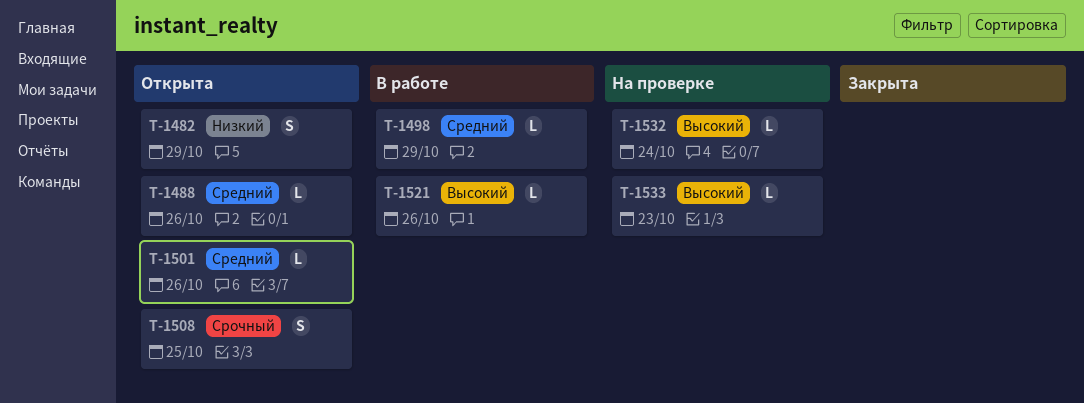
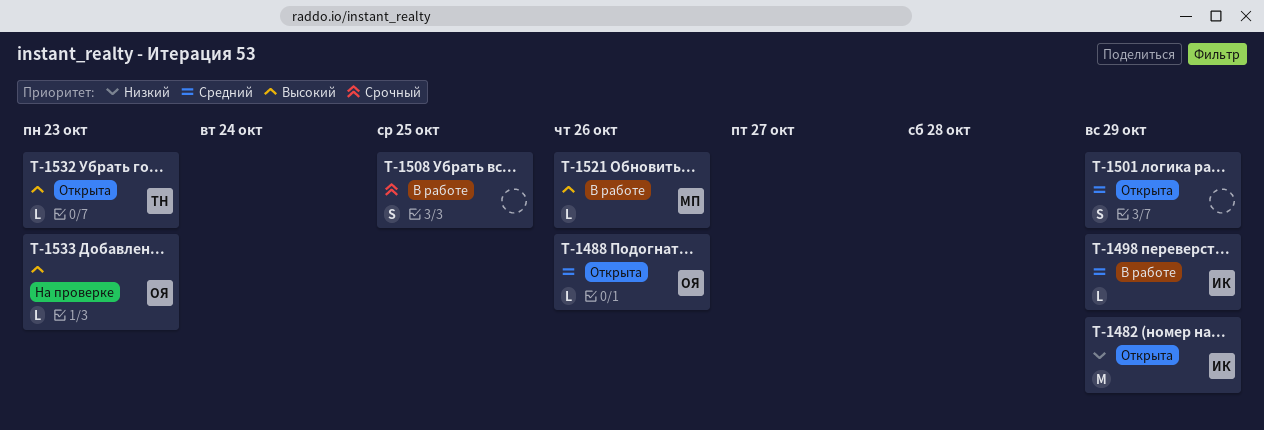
T-1482, estimate: S -> M
T-1501, estimate: L -> S
T-1501, due: Oct 26 -> Oct 29
T-1508, status: Открыта -> В работе
T-1532, status: На проверке -> Открыта
T-1532, due: Oct 24 -> Oct 23

